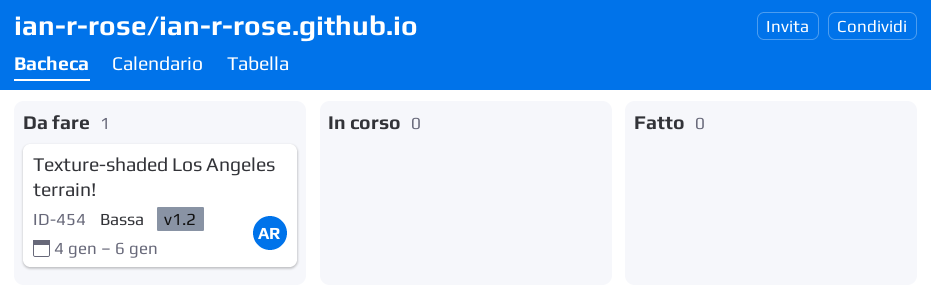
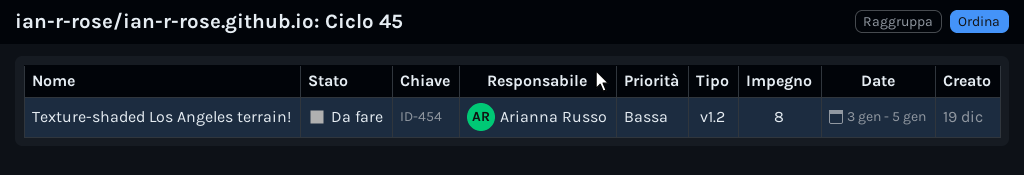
ID-454, start: Jan 4 -> Jan 3
ID-454, due: Jan 6 -> Jan 5

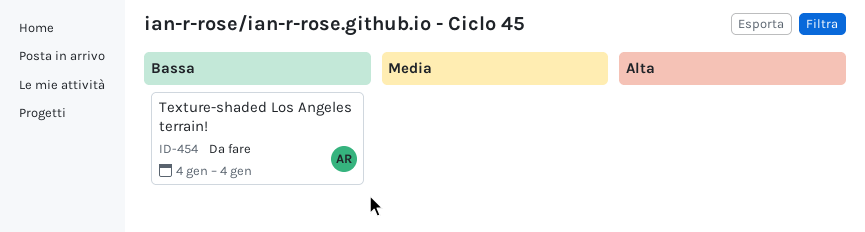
ID-454, start: Jan 3 -> Jan 4
ID-454, due: Jan 5 -> Jan 4

